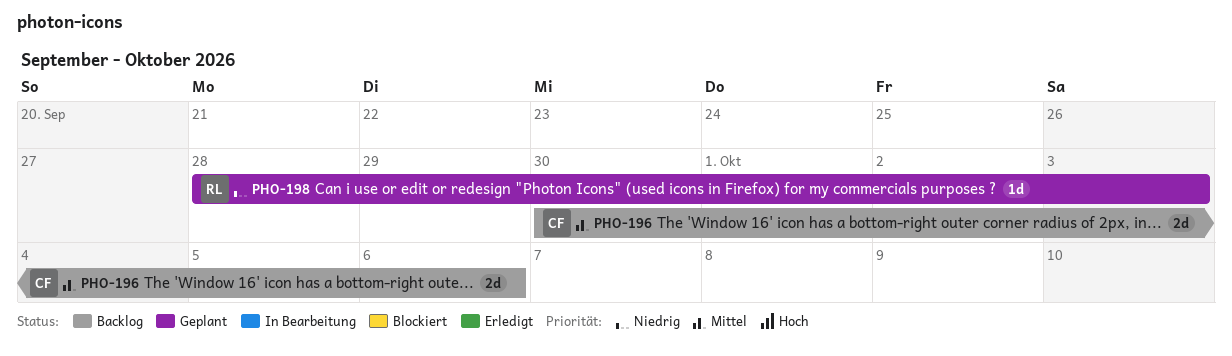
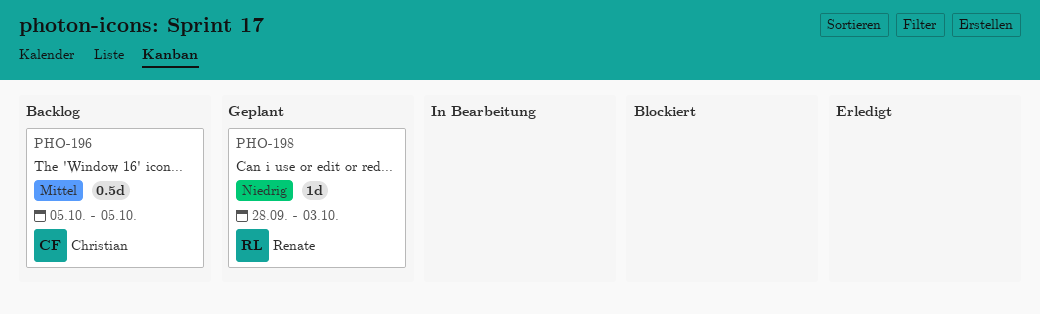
PHO-196, estimate: 2d -> 0.5d
PHO-196, start: Sep 30 -> Oct 5
PHO-196, due: Oct 6 -> Oct 5

